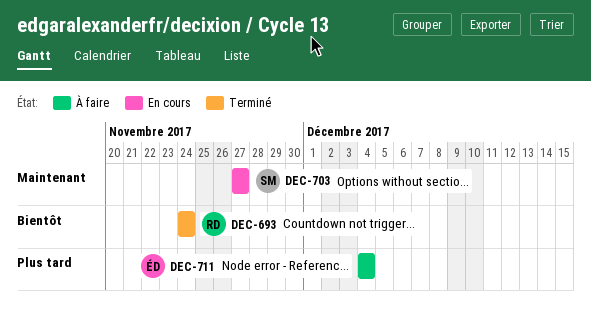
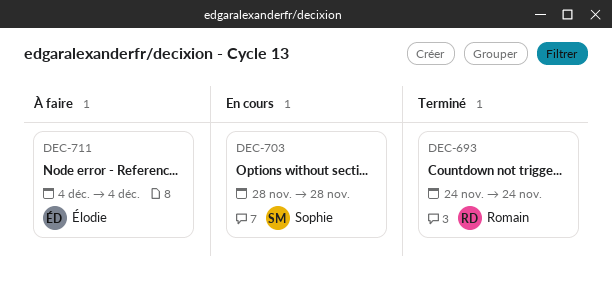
DEC-703, start: Nov 27 -> Nov 28
DEC-703, due: Nov 27 -> Nov 28

